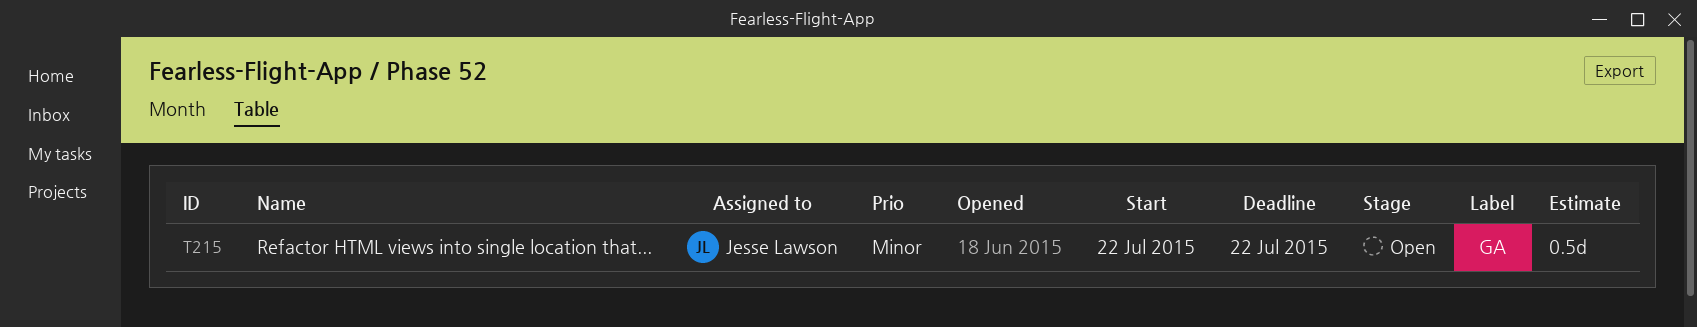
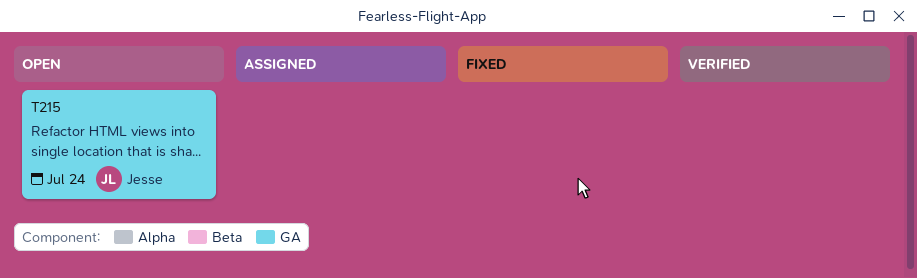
T215, due: Jul 22 -> Jul 24

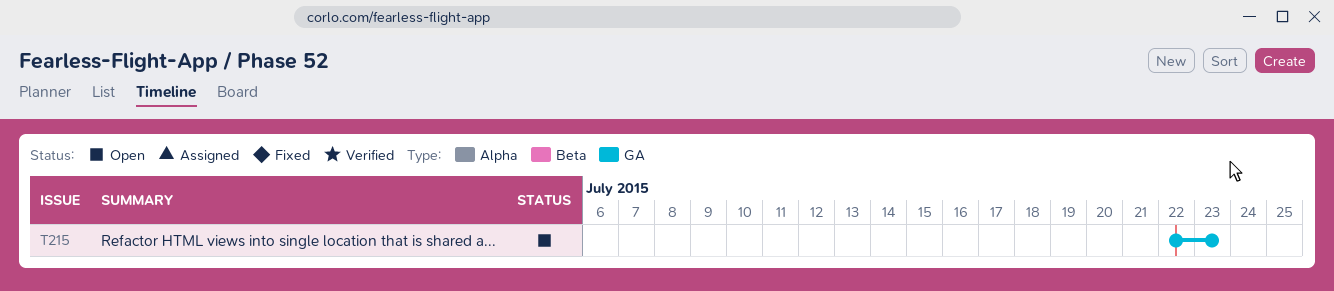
T215, due: Jul 24 -> Jul 23

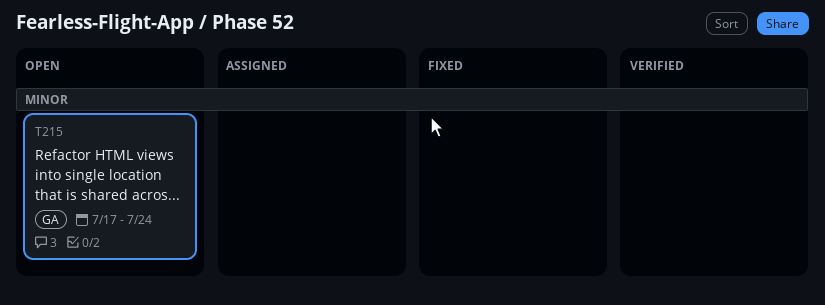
T215, start: Jul 22 -> Jul 17
T215, due: Jul 23 -> Jul 24

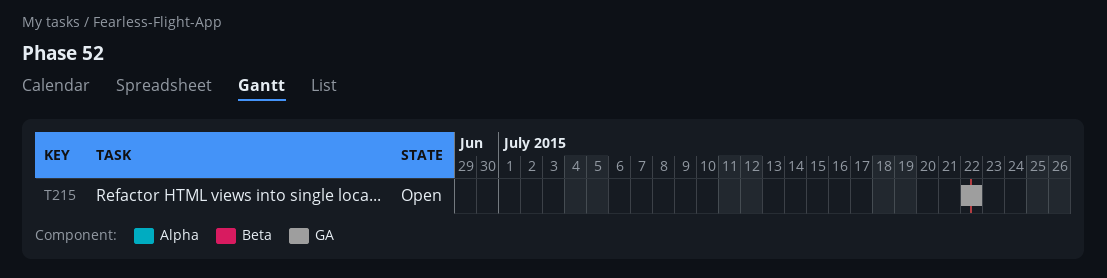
T215, start: Jul 17 -> Jul 22
T215, due: Jul 24 -> Jul 22

